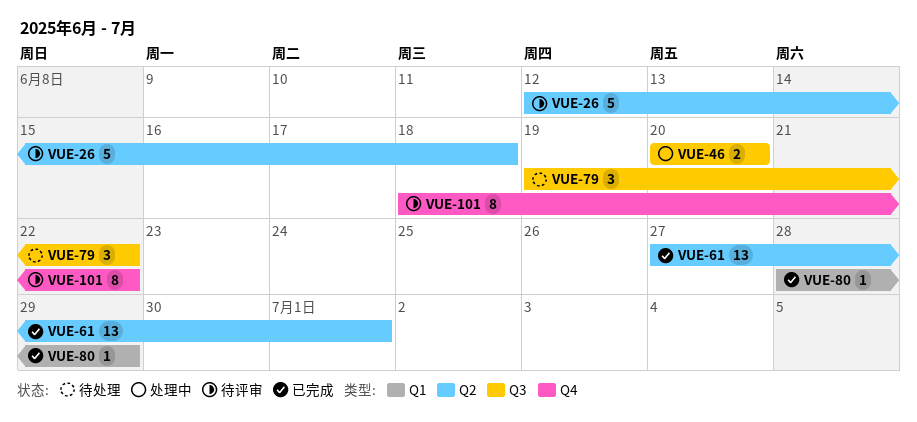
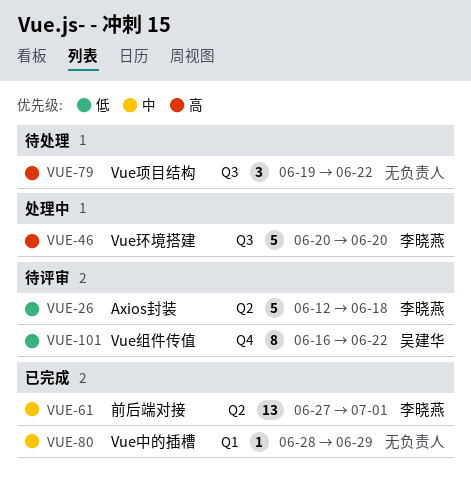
VUE-46, estimate: 2 -> 5
VUE-101, start: Jun 18 -> Jun 16

